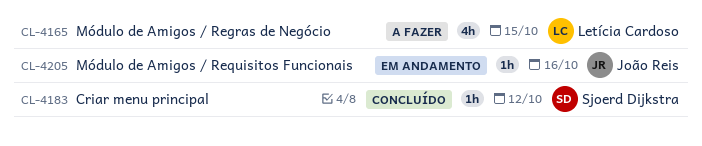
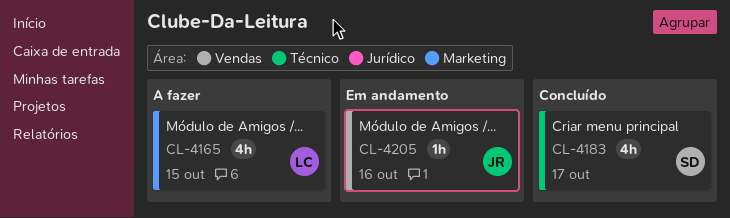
CL-4183, estimate: 1h -> 4h
CL-4183, due: Oct 12 -> Oct 17

